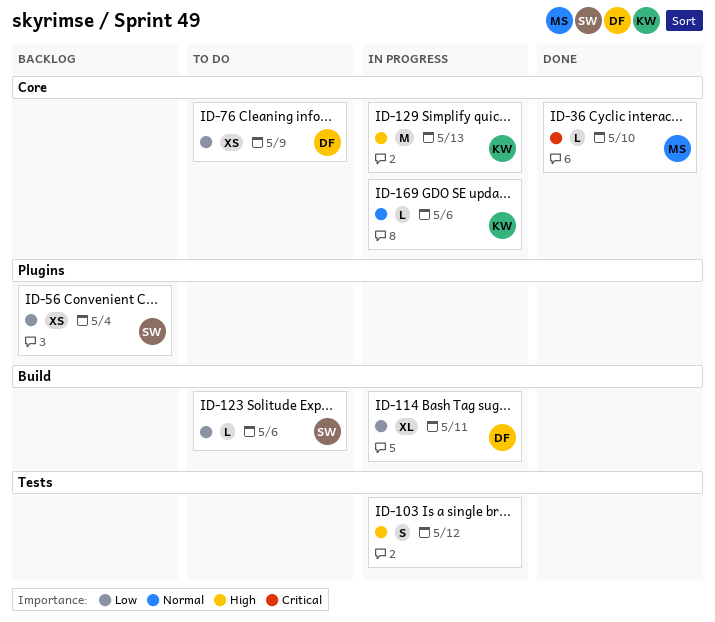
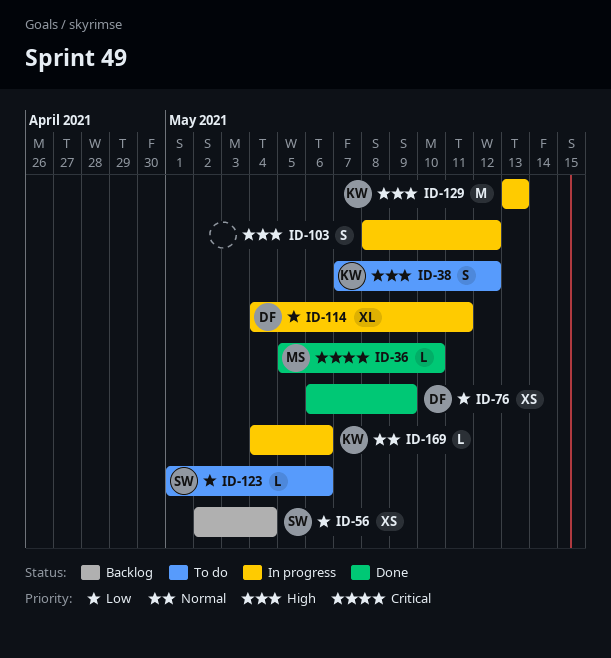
ID-38: none -> present
ID-76, status: To do -> Done

